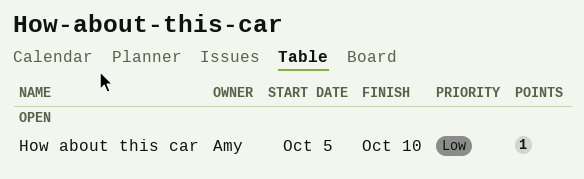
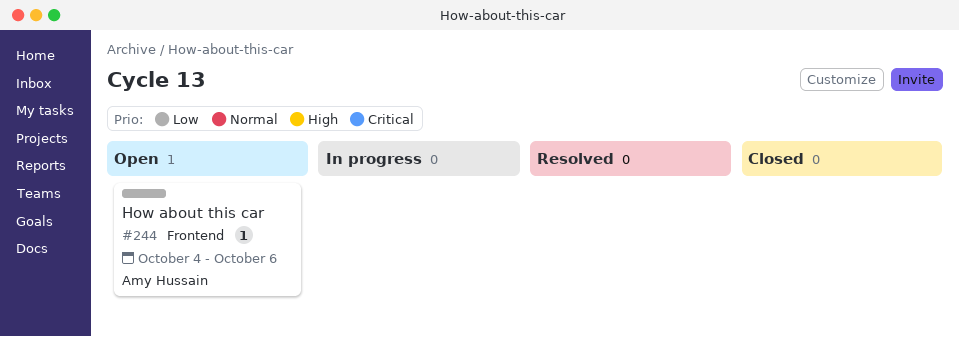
How about this car, start: Oct 5 -> Oct 4
How about this car, due: Oct 10 -> Oct 6

